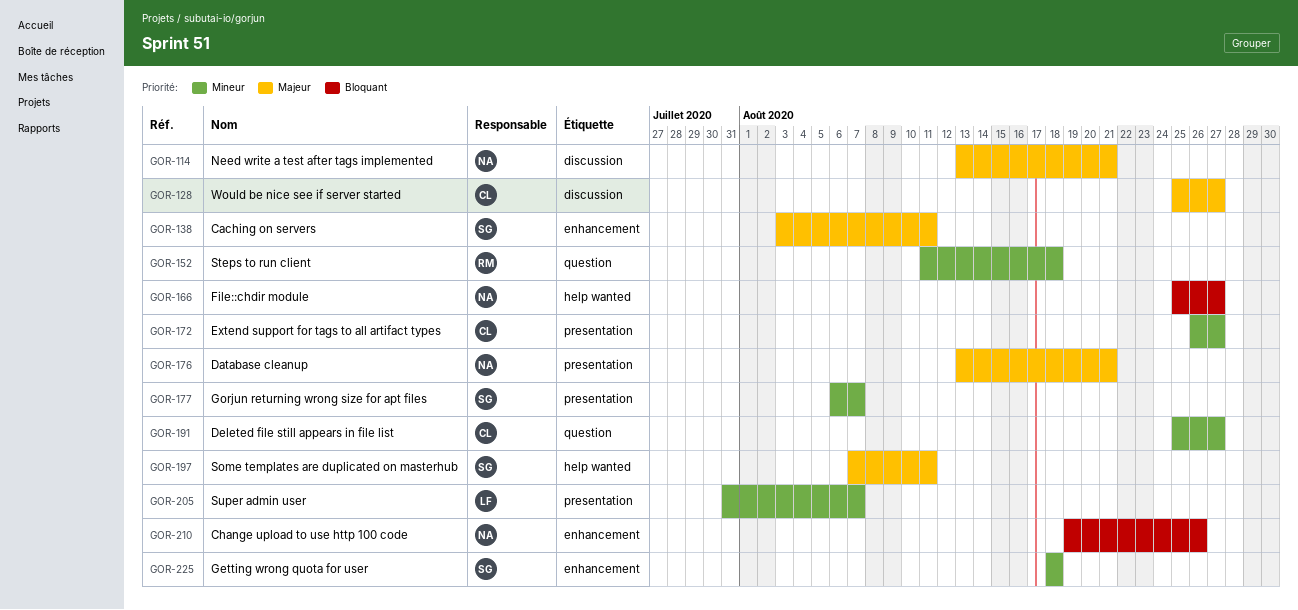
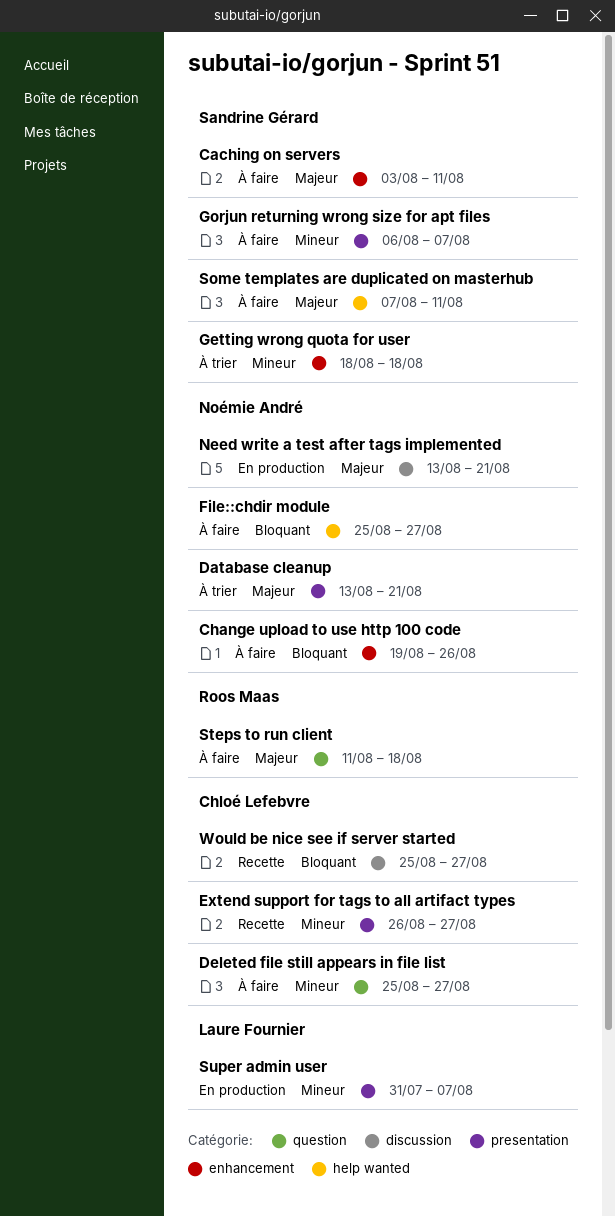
Steps to run client, priority: Mineur -> Majeur
Would be nice see if server started, priority: Majeur -> Bloquant

